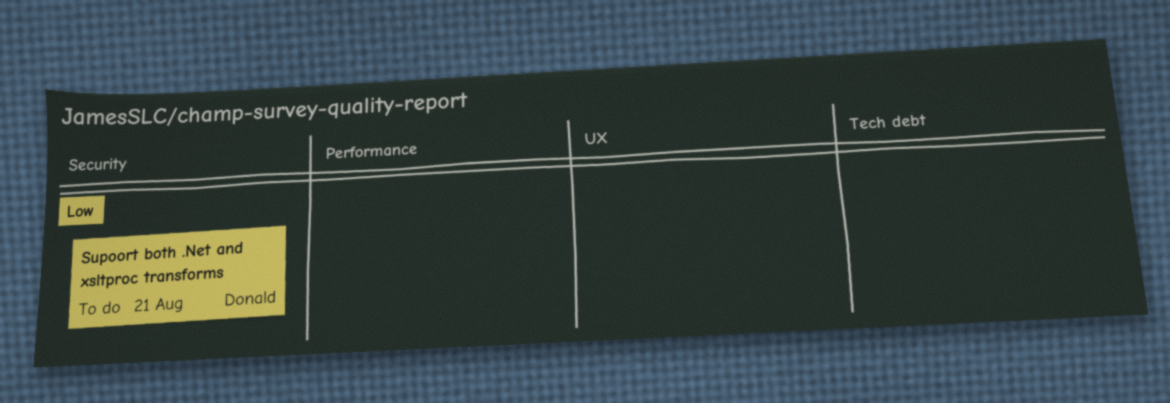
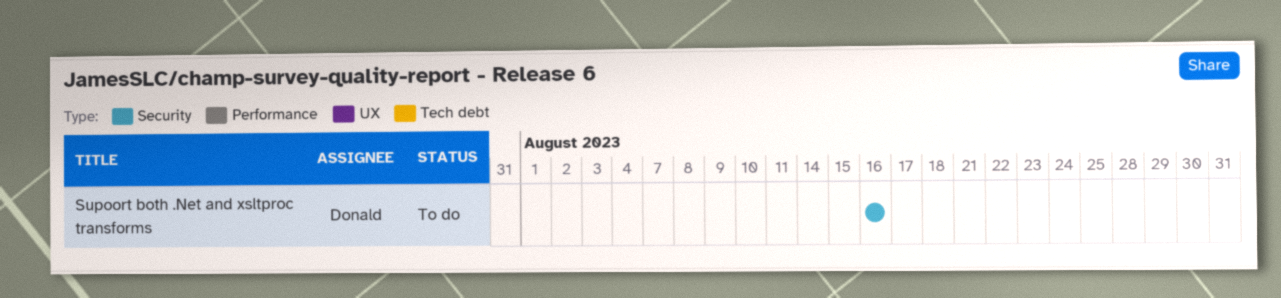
Supoort both .Net and xsltproc transforms, due: Aug 21 -> Aug 16

